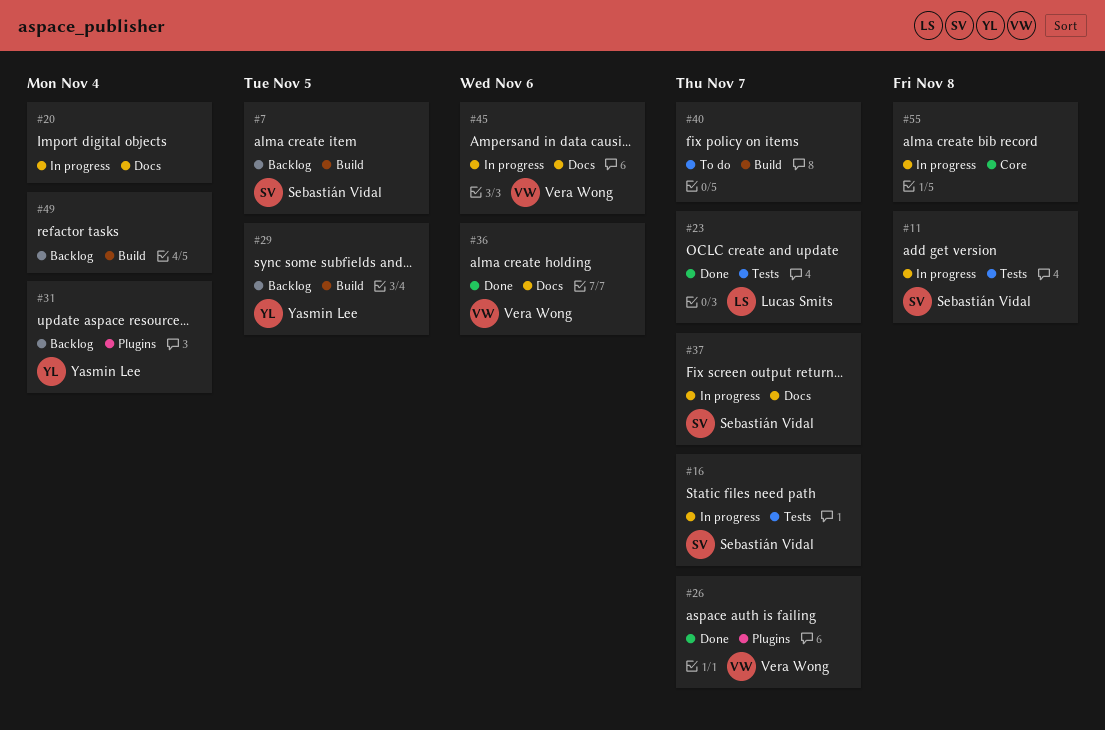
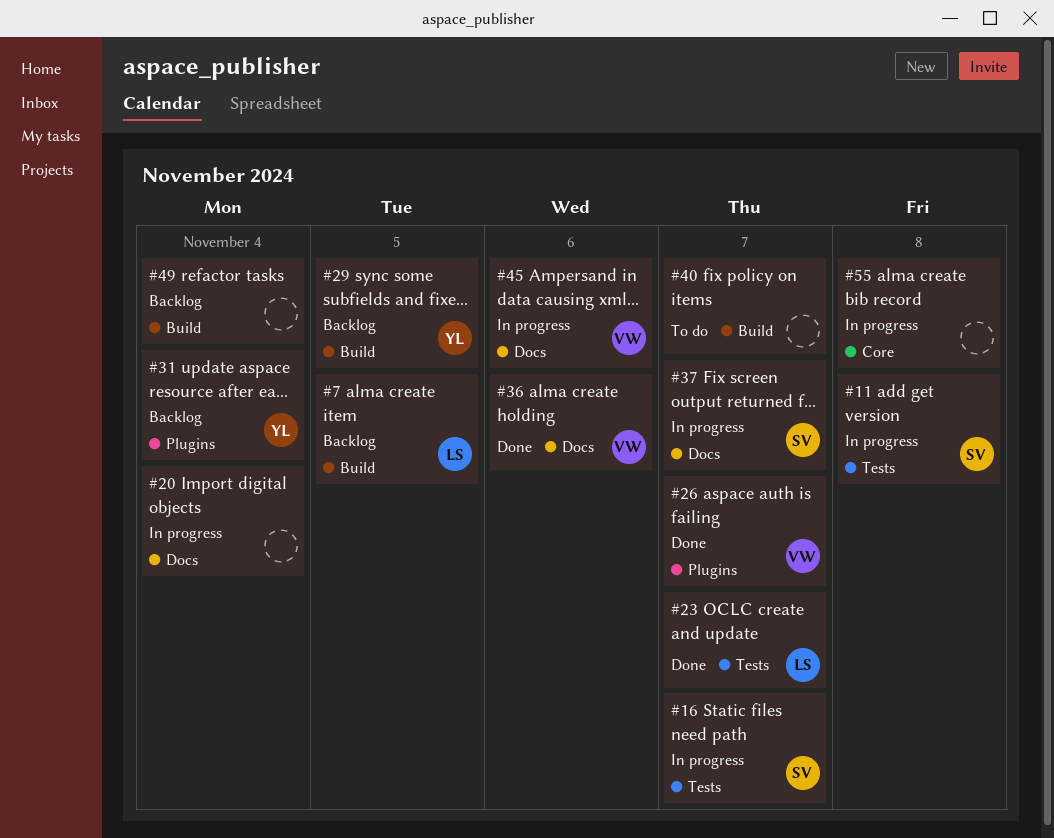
#7, owner: Sebastián Vidal -> Lucas Smits

